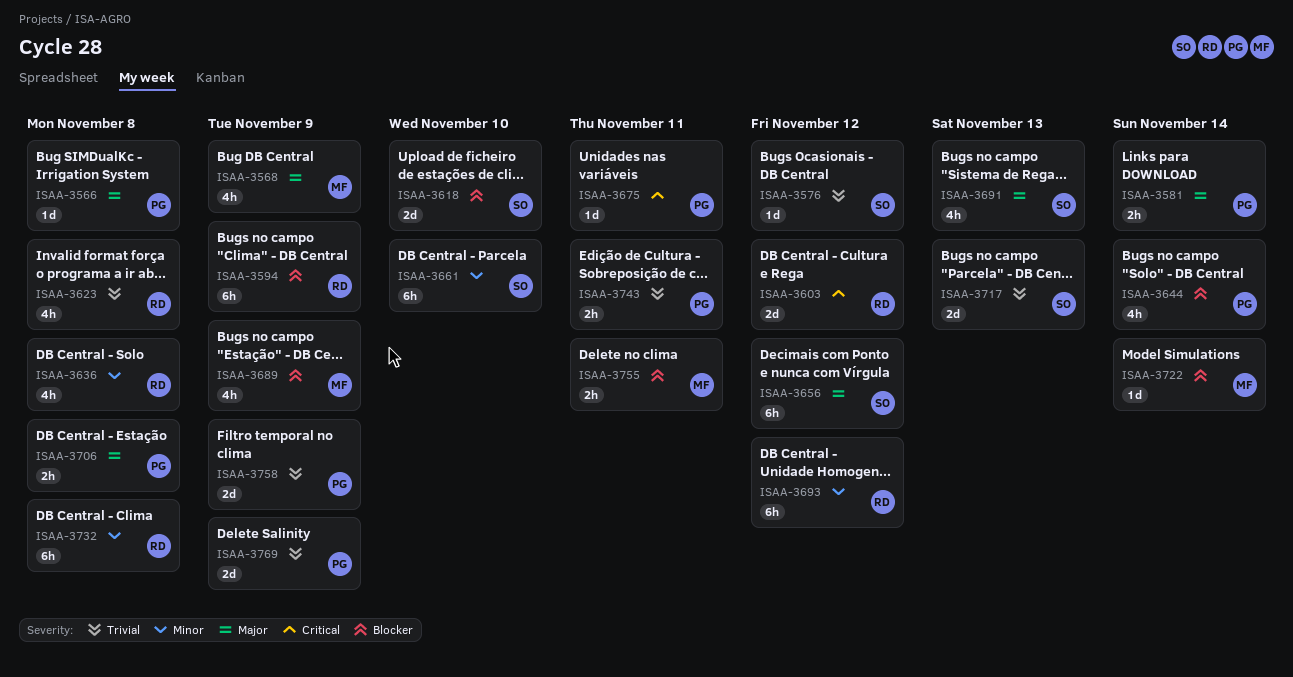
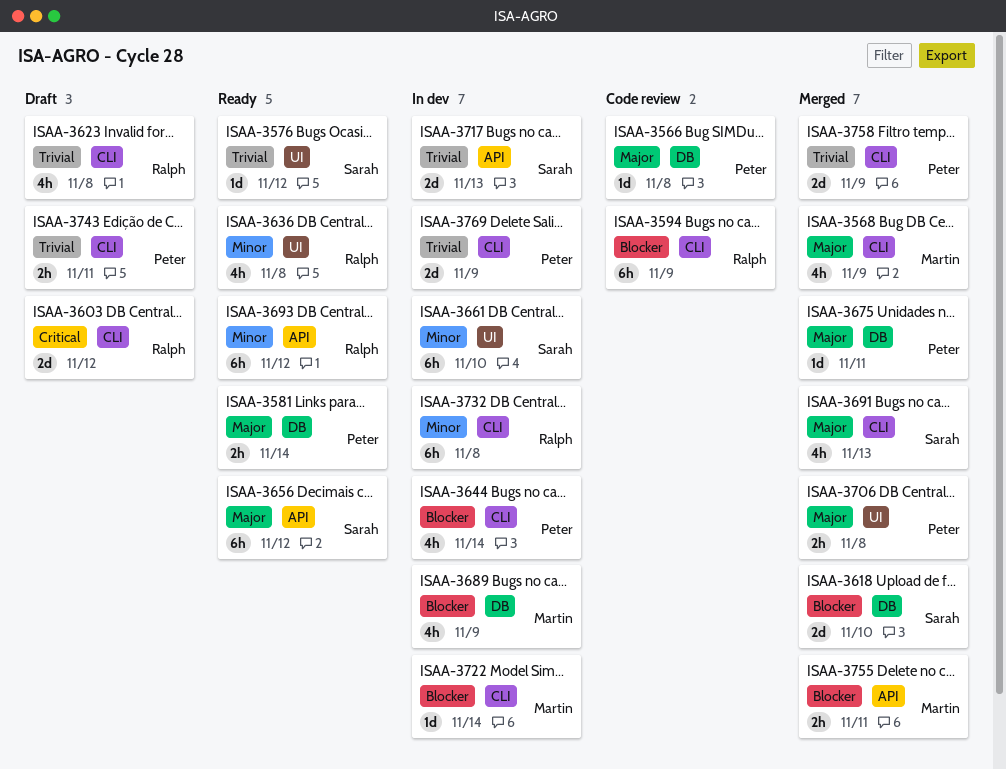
ISAA-3675, priority: Critical -> Major

